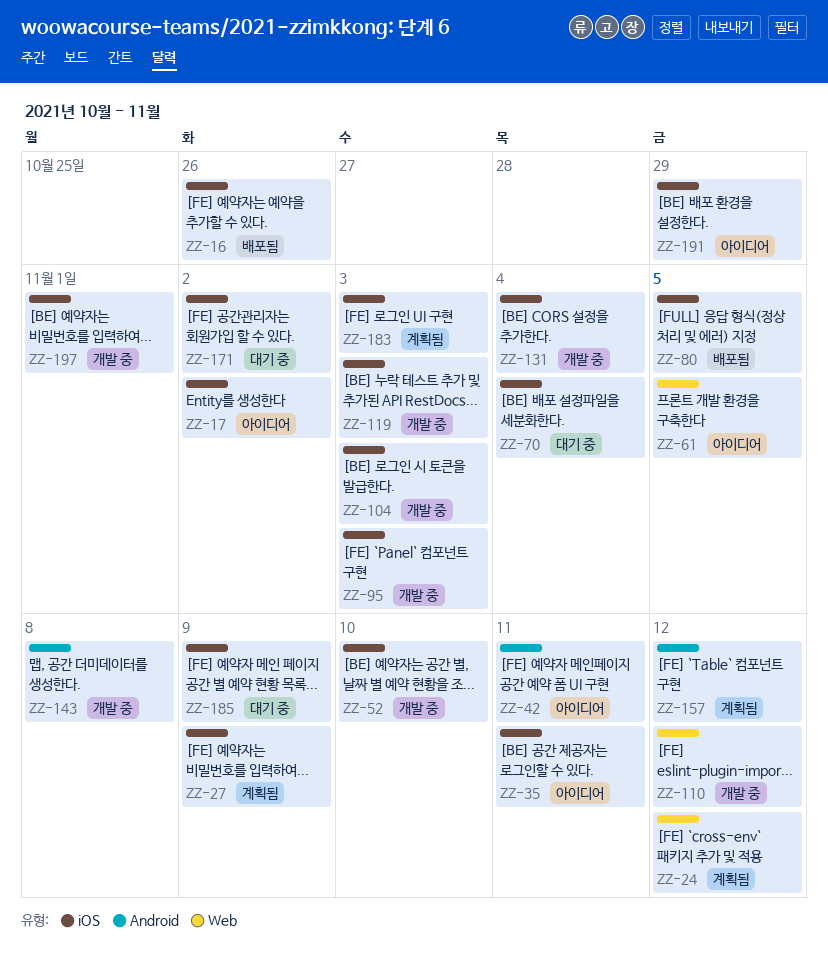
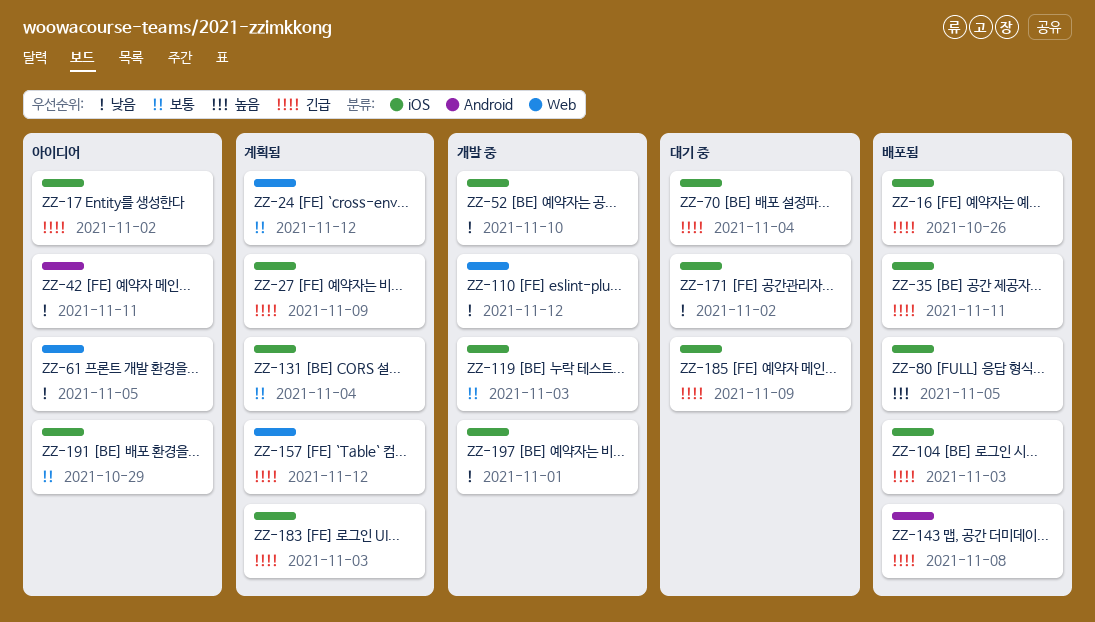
ZZ-35, status: 아이디어 -> 배포됨
ZZ-95: present -> none
ZZ-104, status: 개발 중 -> 배포됨
ZZ-131, status: 개발 중 -> 계획됨
ZZ-143, status: 개발 중 -> 배포됨
ZZ-157, label: Android -> Web

